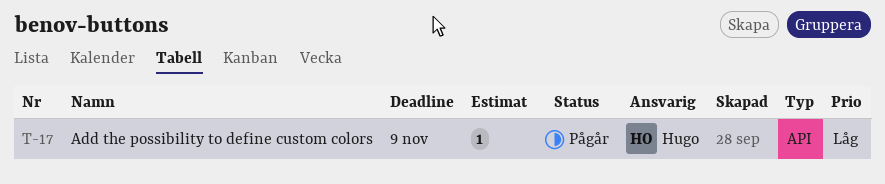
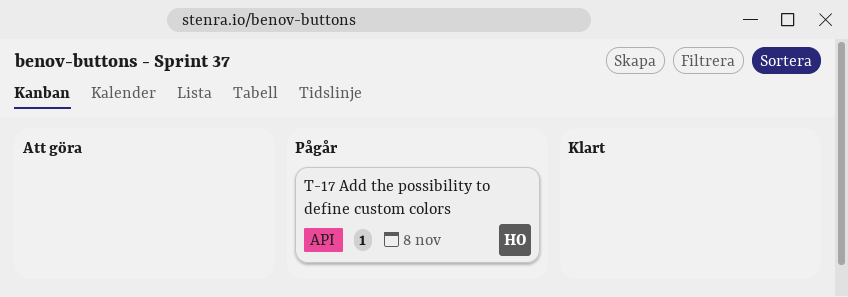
T-17, due: Nov 9 -> Nov 8

